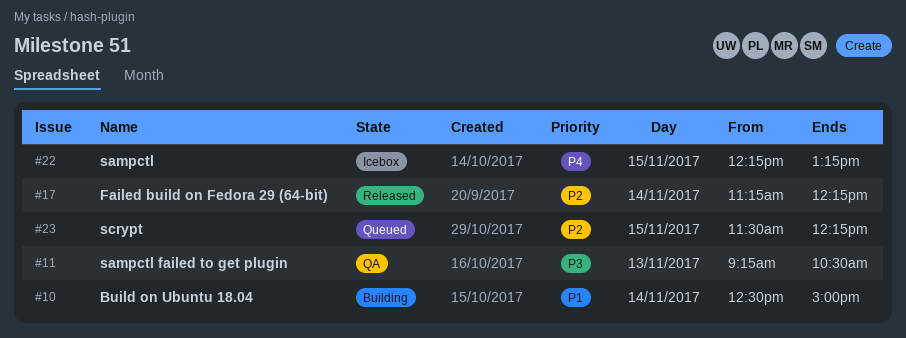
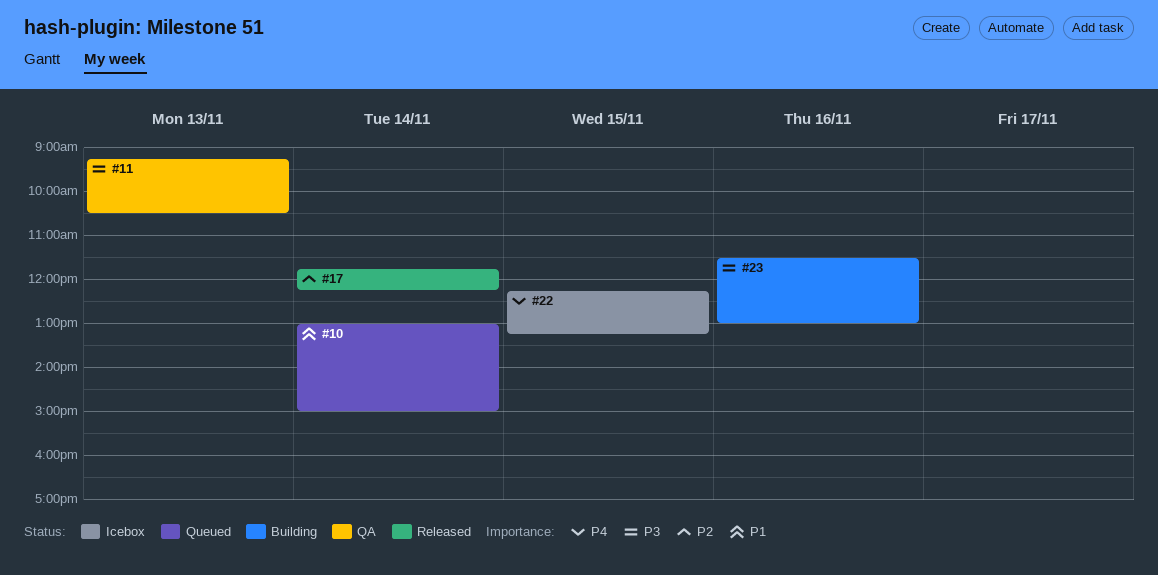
#10, status: Building -> Queued
#10, begins: 12:30 -> 13:00
#17, begins: 11:15 -> 11:45
#23, status: Queued -> Building
#23, priority: P2 -> P3
#23, day: Nov 15 -> Nov 16
#23, ends: 12:15 -> 13:00

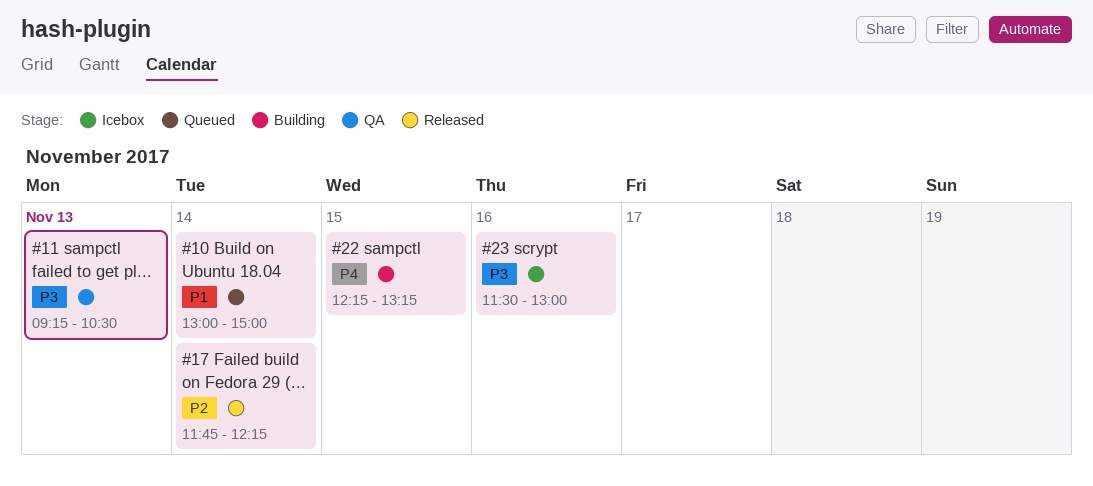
#22, status: Icebox -> Building
#23, status: Building -> Icebox

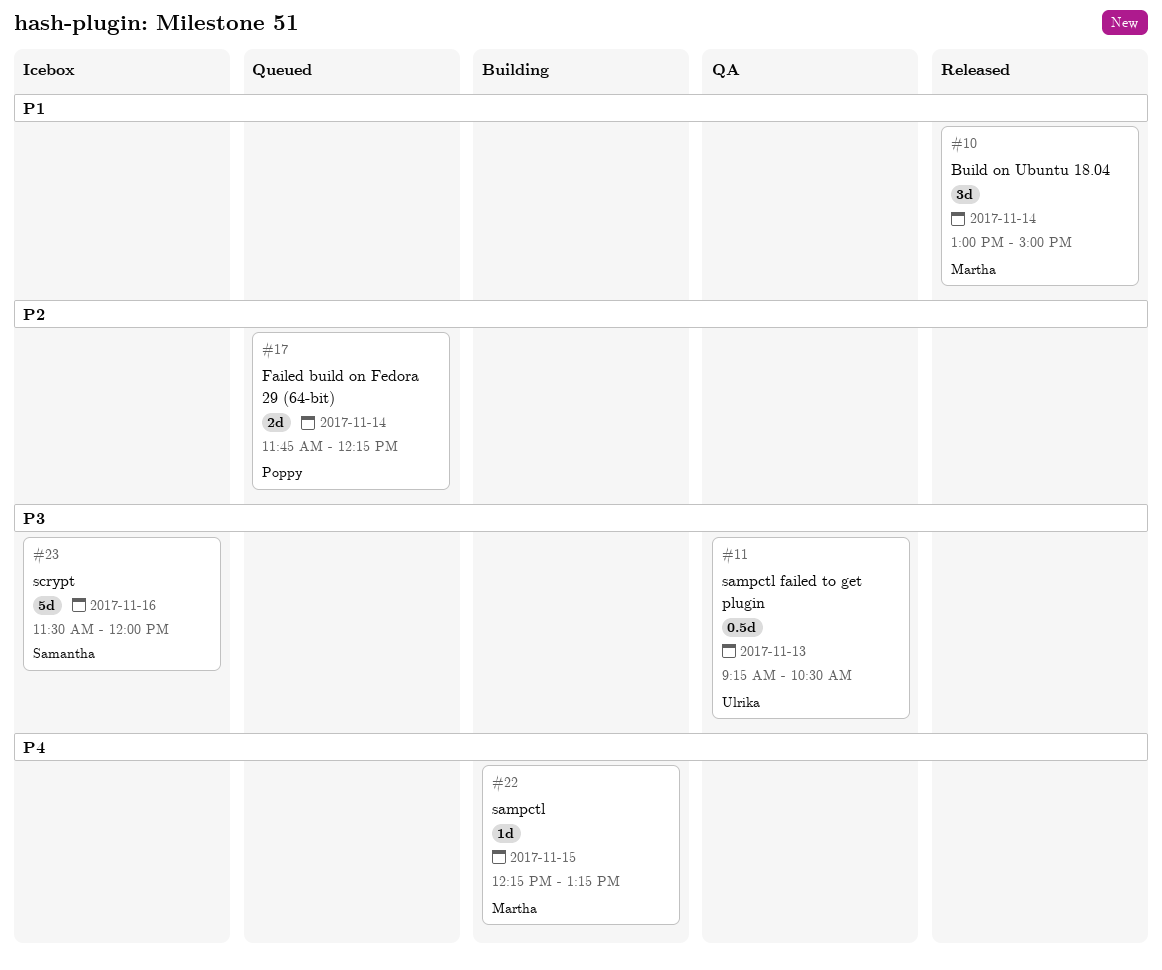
#10, status: Queued -> Released
#17, status: Released -> Queued
#23, ends: 13:00 -> 12:00

